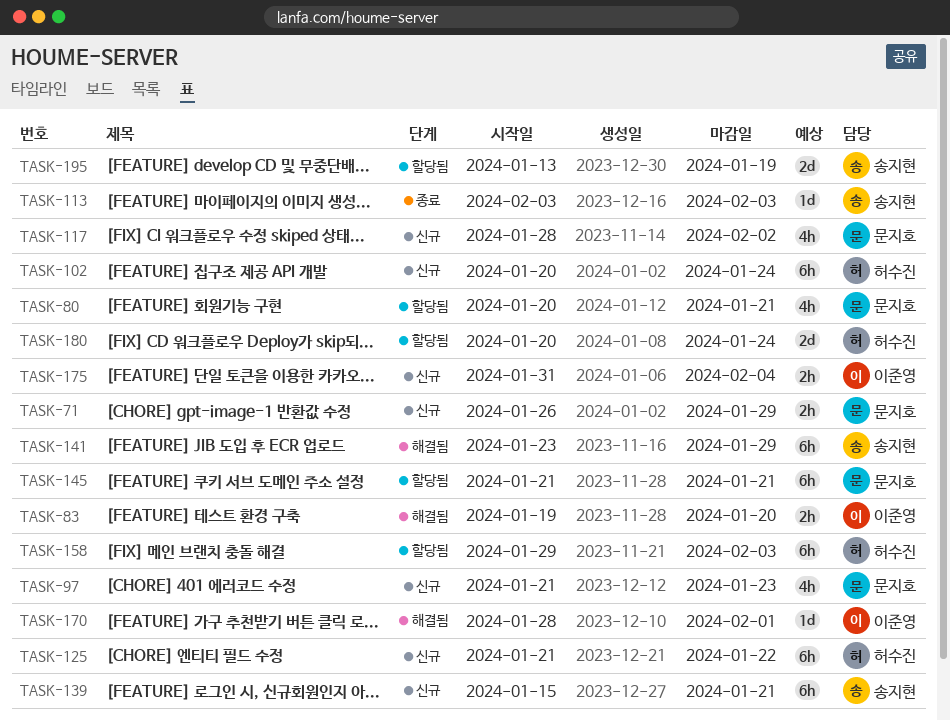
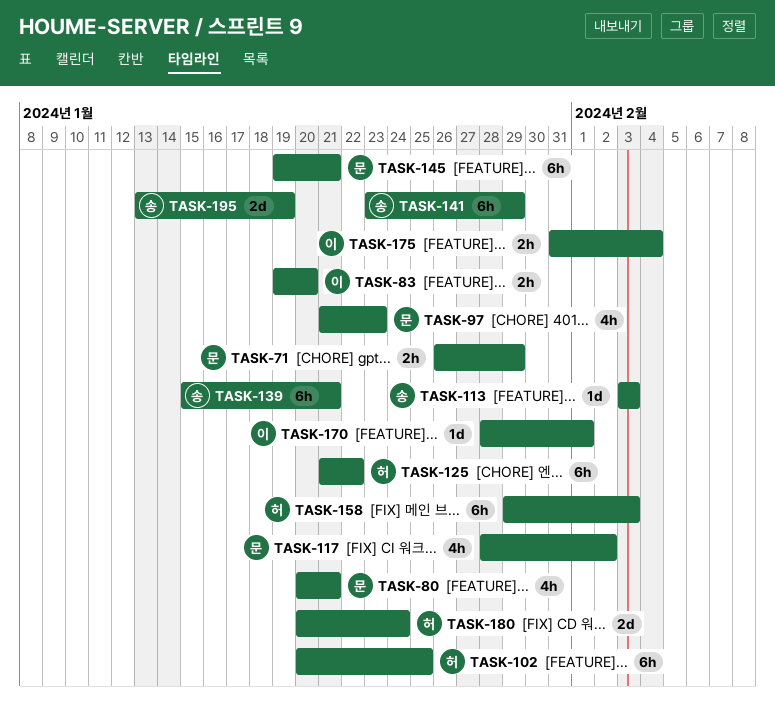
TASK-102, due: Jan 24 -> Jan 25
TASK-145, start: Jan 21 -> Jan 19

